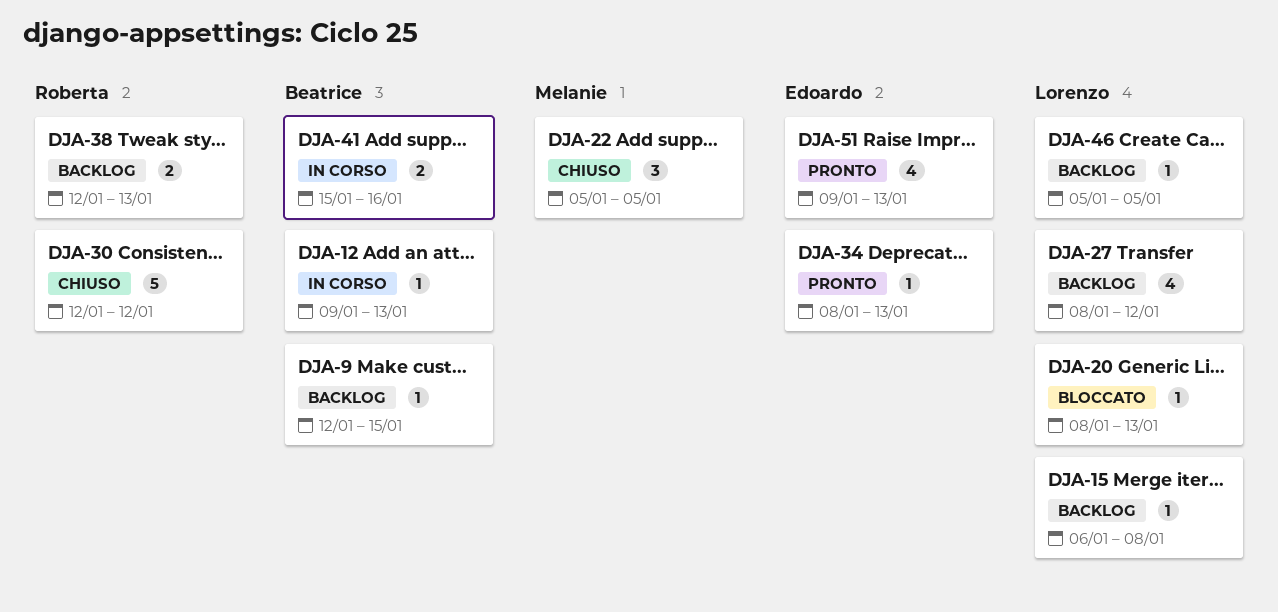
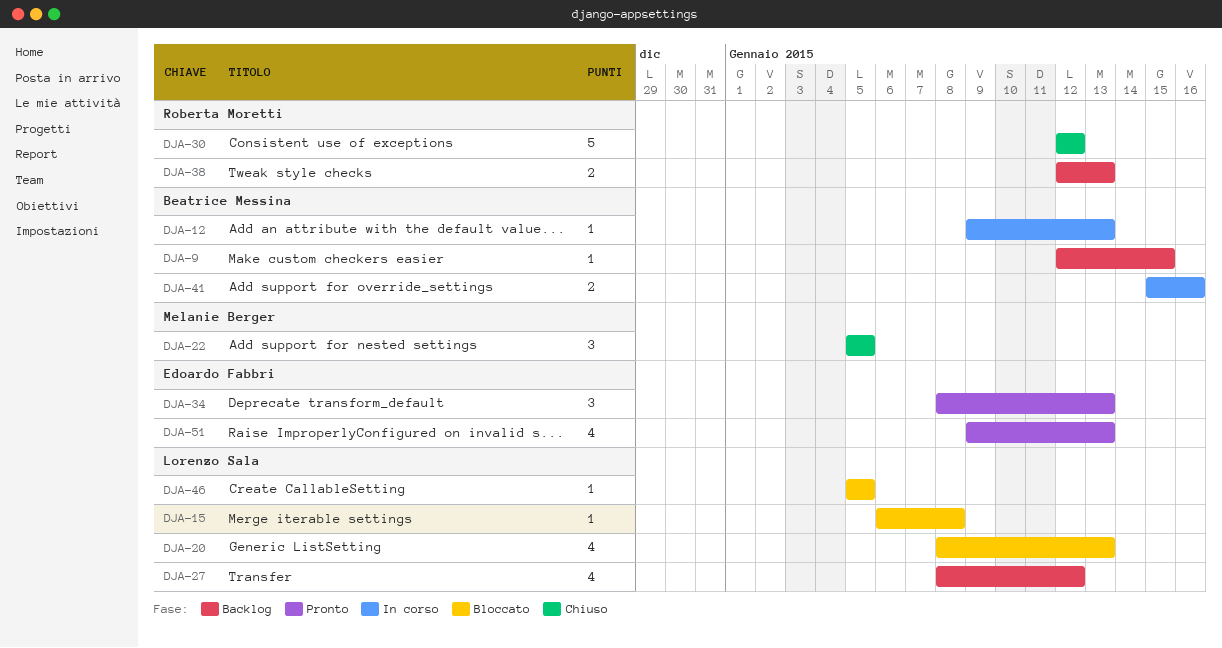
DJA-15, status: Backlog -> Bloccato
DJA-20, estimate: 1 -> 4
DJA-34, estimate: 1 -> 3
DJA-46, status: Backlog -> Bloccato

